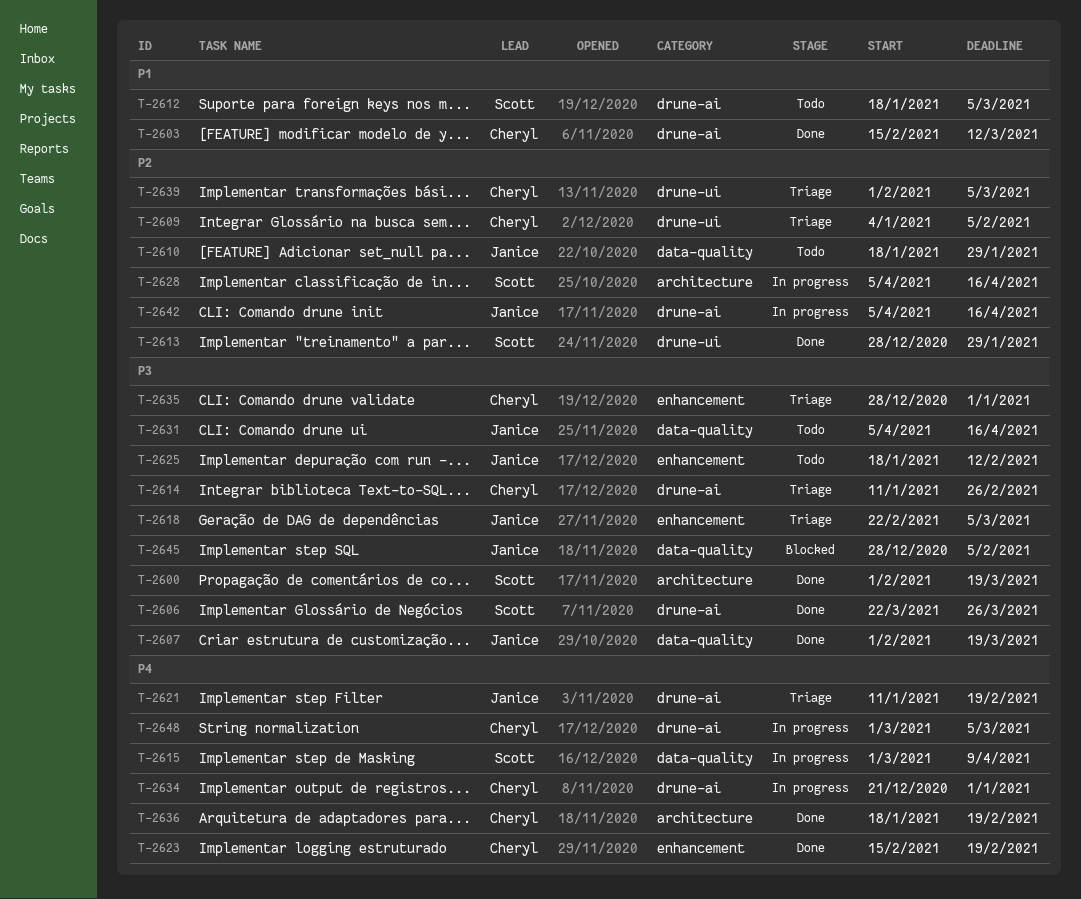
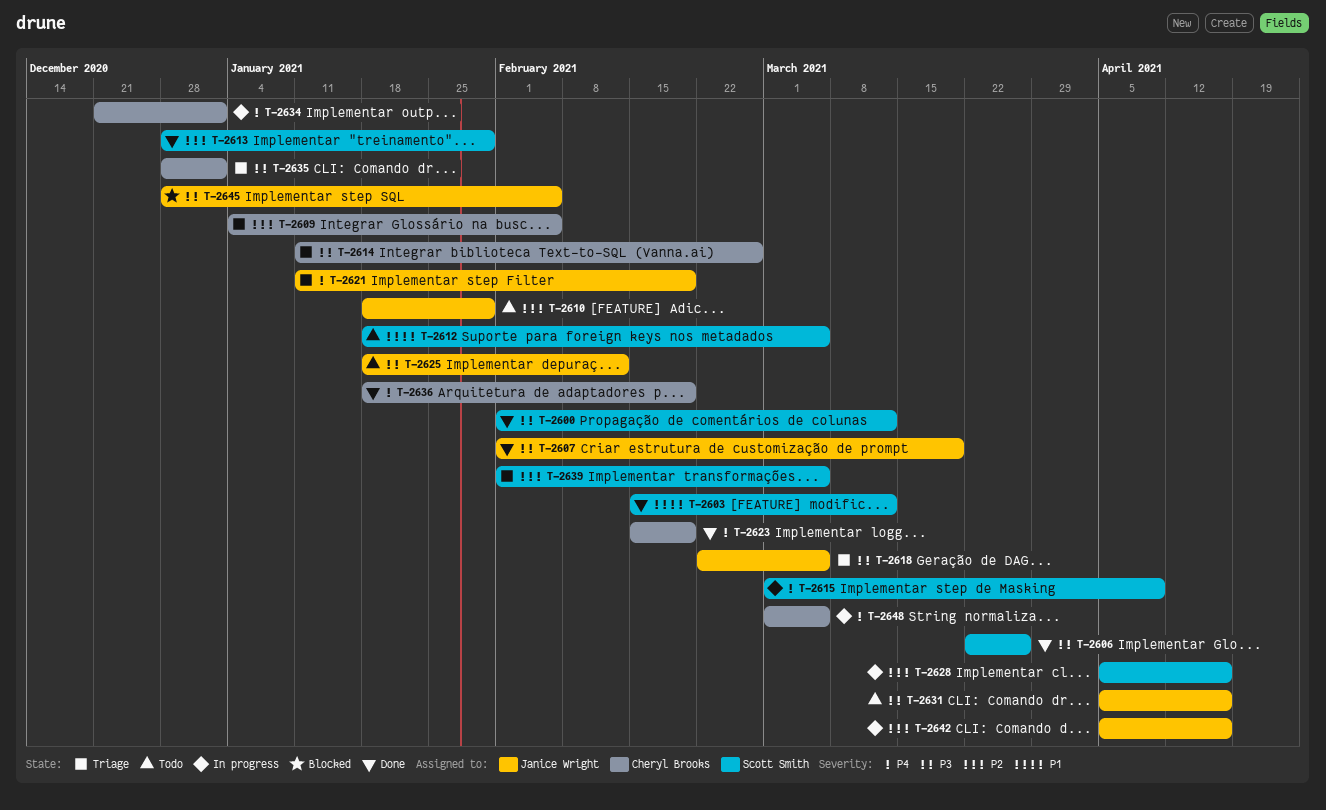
T-2600, due: Mar 19 -> Mar 12
T-2603, owner: Cheryl Brooks -> Scott Smith
T-2639, owner: Cheryl Brooks -> Scott Smith

